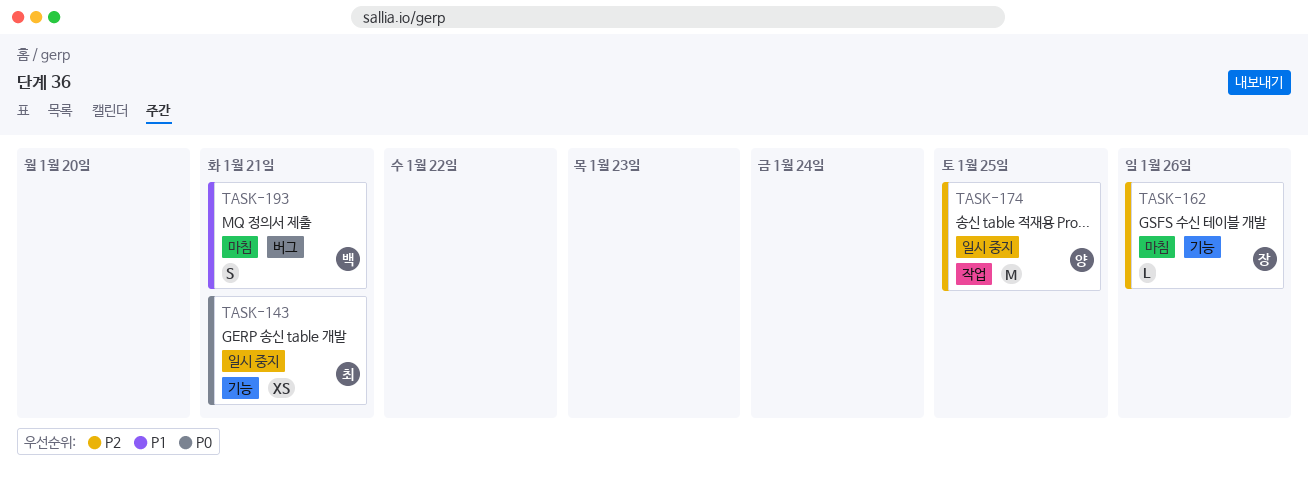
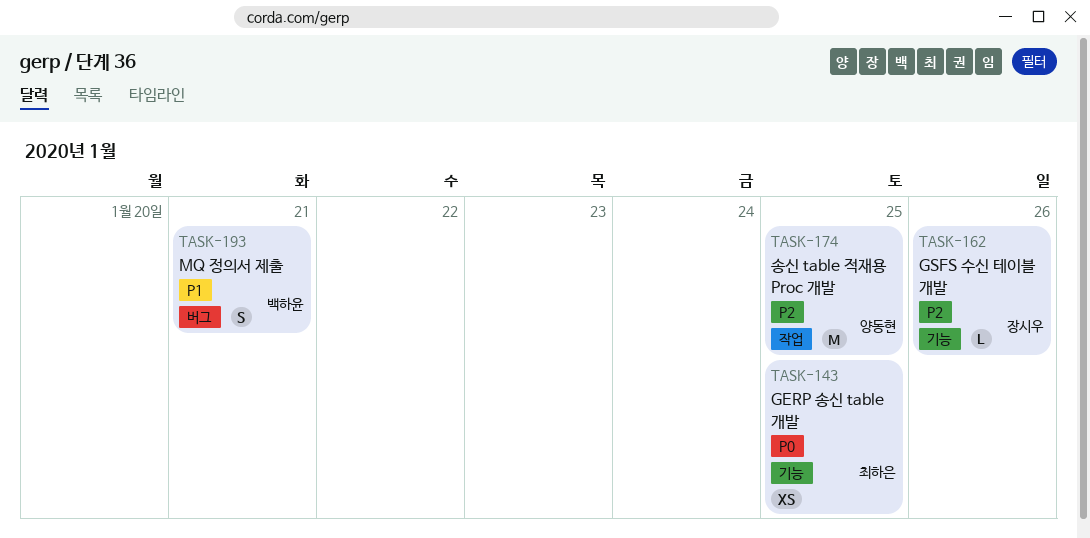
TASK-143, due: Jan 21 -> Jan 25

